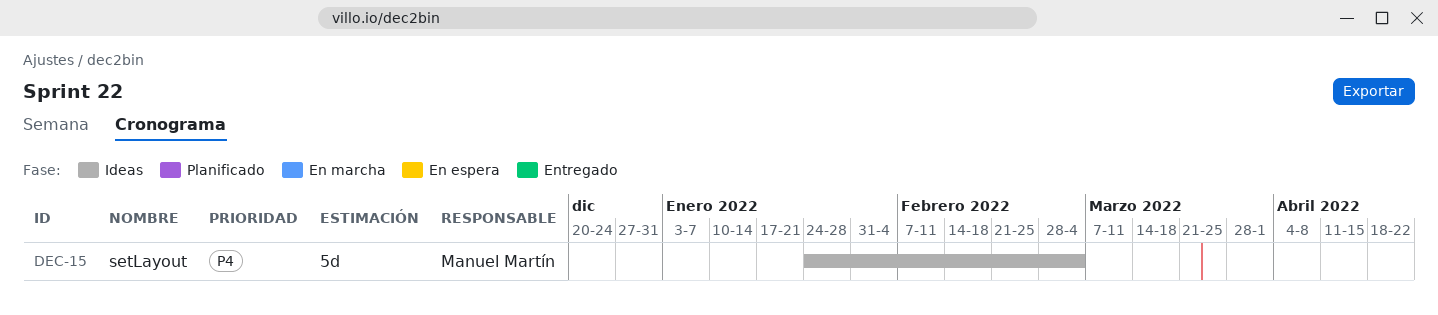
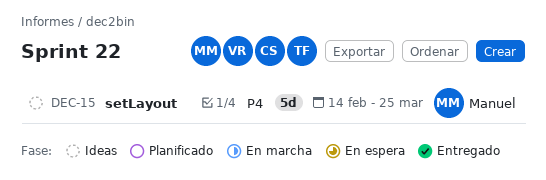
DEC-15, start: Jan 24 -> Feb 14
DEC-15, due: Mar 4 -> Mar 25

